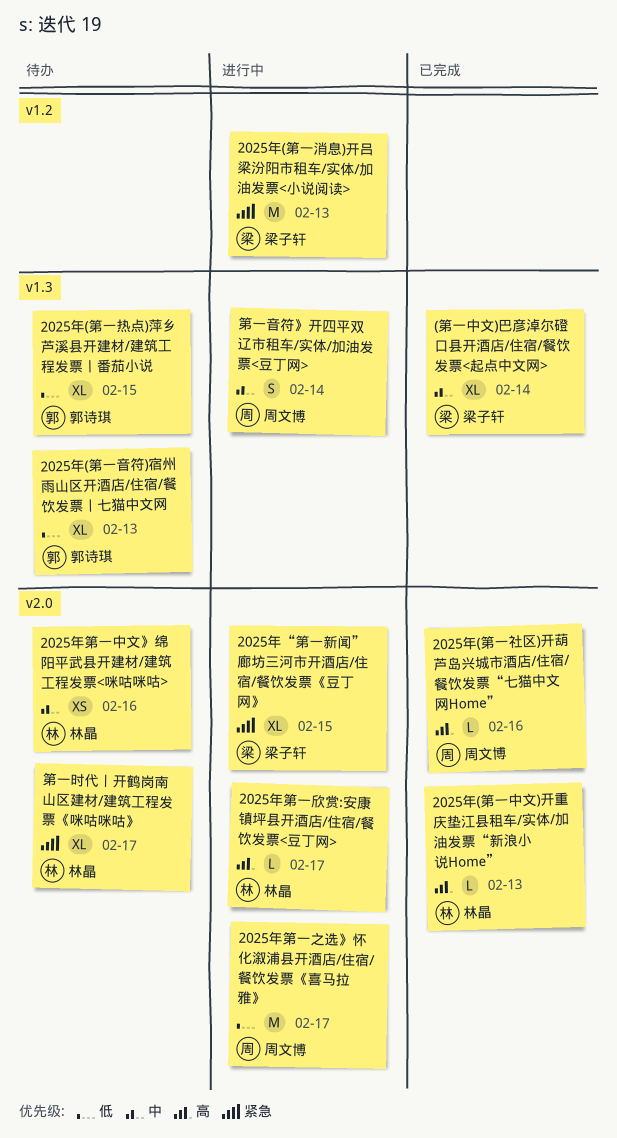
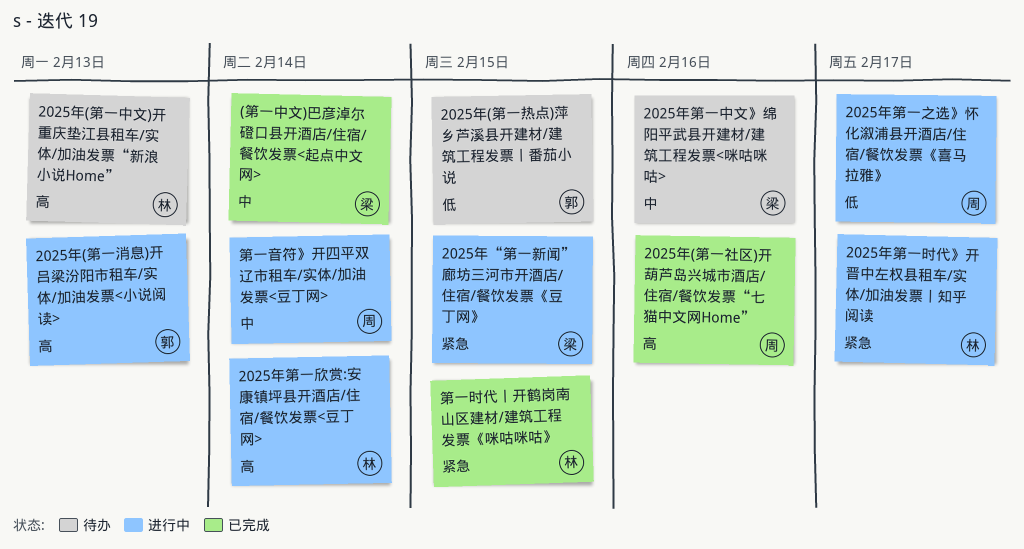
2025年(第一中文)开重庆垫江县租车/实体/加油发票“新浪小说Home”, status: 已完成 -> 待办
2025年(第一消息)开吕梁汾阳市租车/实体/加油发票<小说阅读>, owner: 梁子轩 -> 郭诗琪
2025年(第一消息)开吕梁汾阳市租车/实体/加油发票<小说阅读>, priority: 紧急 -> 高
2025年(第一音符)宿州雨山区开酒店/住宿/餐饮发票丨七猫中文网: present -> none
2025年第一中文》绵阳平武县开建材/建筑工程发票<咪咕咪咕>, owner: 林晶 -> 梁子轩
2025年第一时代》开晋中左权县租车/实体/加油发票丨知乎阅读: none -> present
2025年第一欣赏:安康镇坪县开酒店/住宿/餐饮发票<豆丁网>, due: Feb 17 -> Feb 14
第一时代丨开鹤岗南山区建材/建筑工程发票《咪咕咪咕》, status: 待办 -> 已完成
第一时代丨开鹤岗南山区建材/建筑工程发票《咪咕咪咕》, due: Feb 17 -> Feb 15

